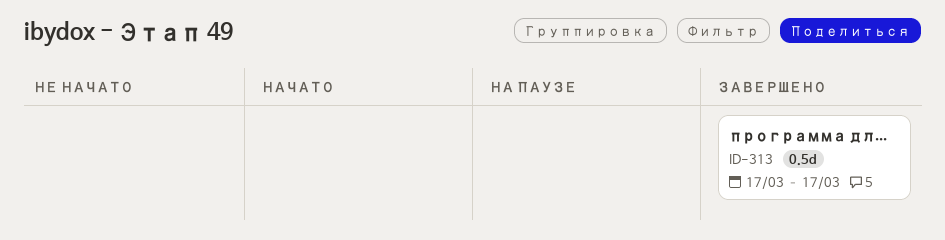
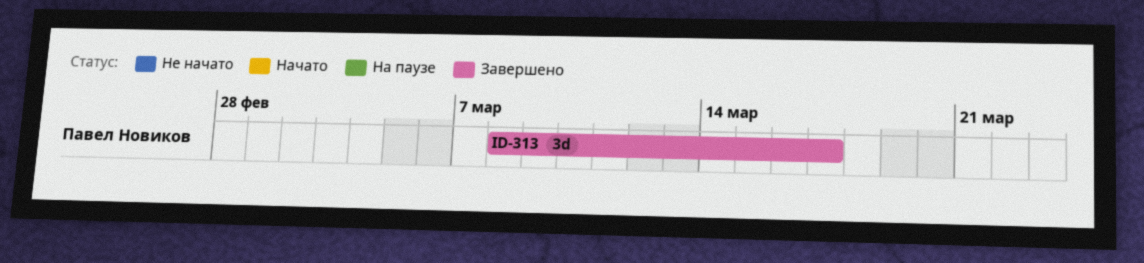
ID-313, estimate: 0.5d -> 3d
ID-313, start: Mar 17 -> Mar 8

